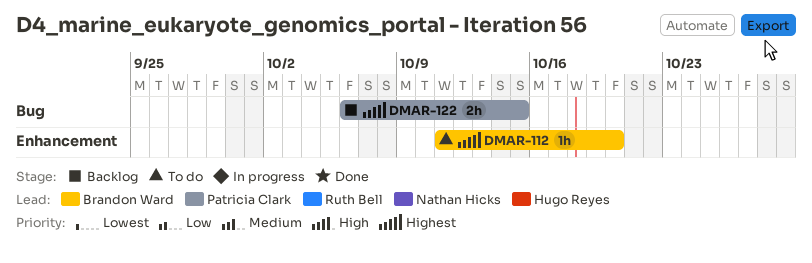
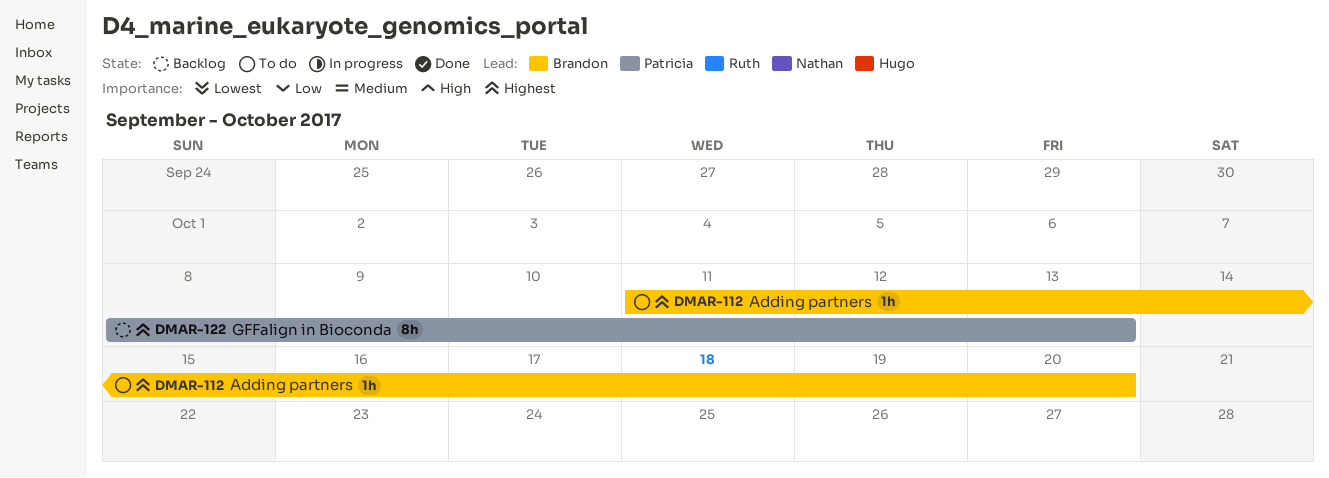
DMAR-122, estimate: 2h -> 8h
DMAR-122, start: Oct 6 -> Oct 8
DMAR-122, due: Oct 15 -> Oct 13

